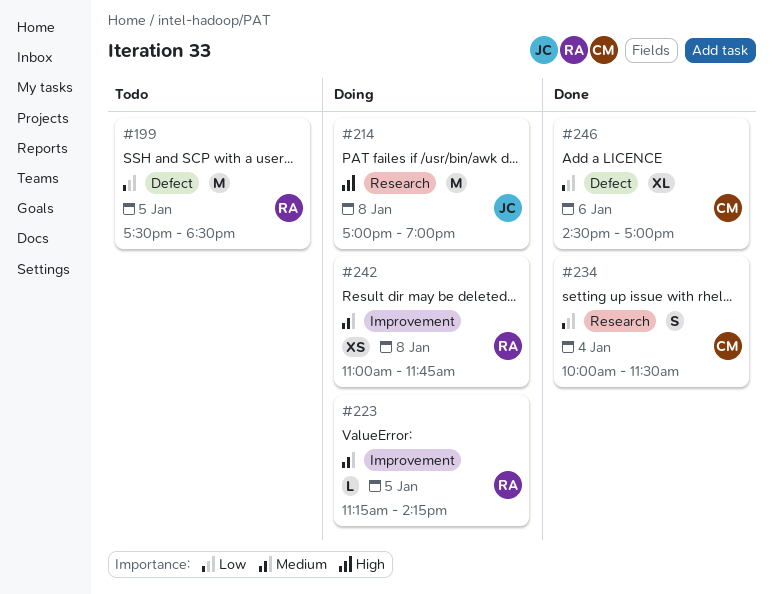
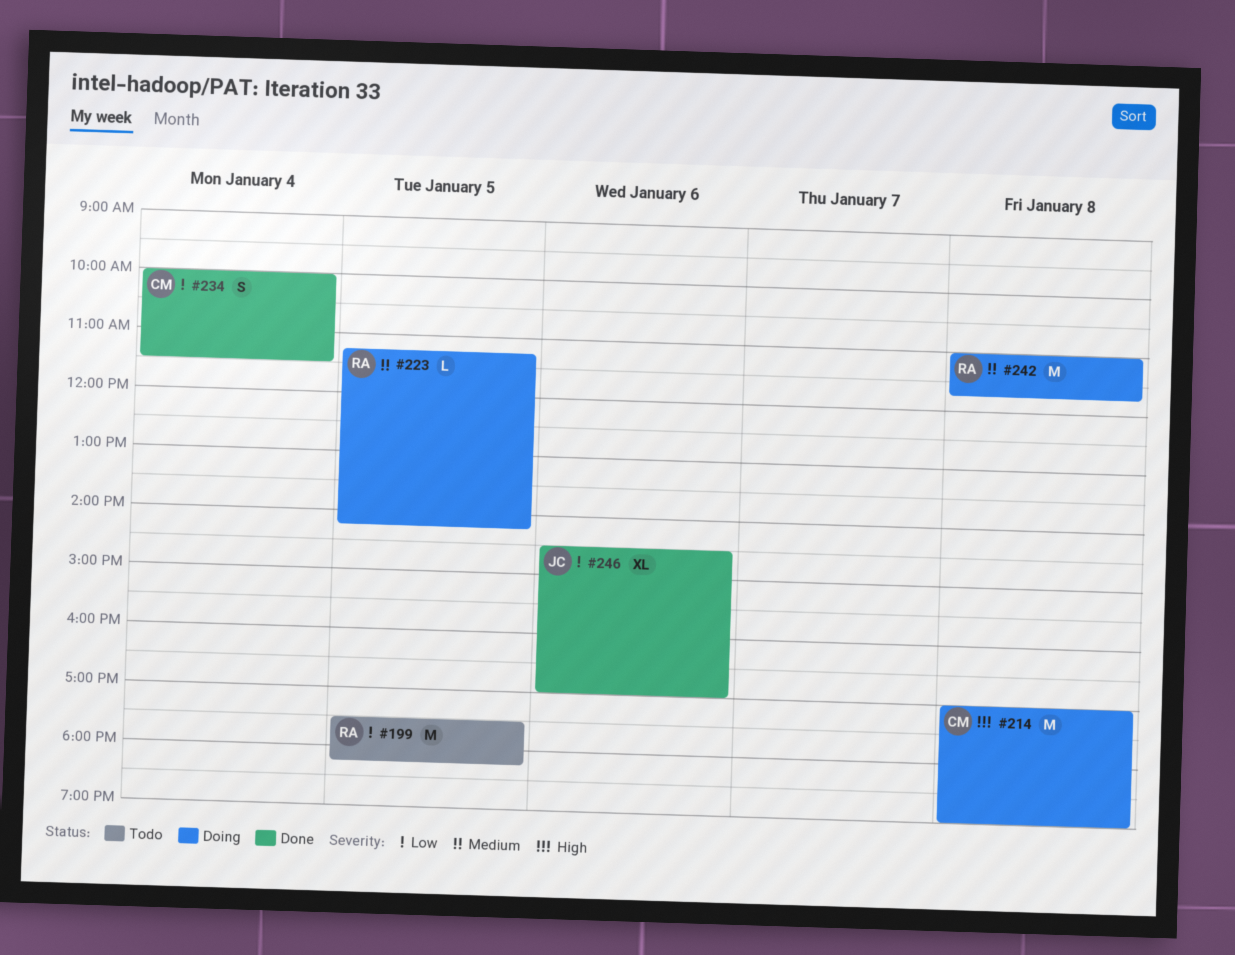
#199, ends: 18:30 -> 18:15
#214, owner: JC -> CM
#242, estimate: XS -> M
#246, owner: CM -> JC

